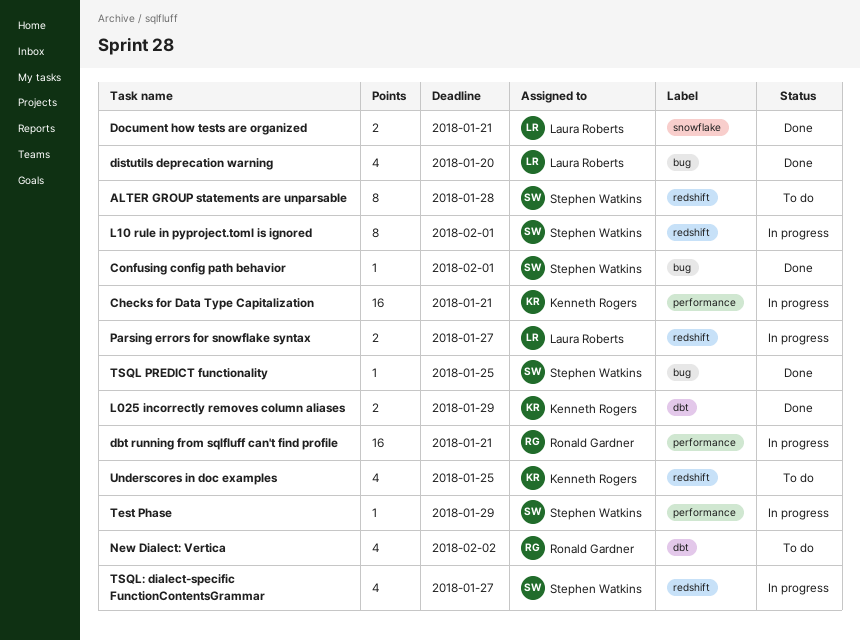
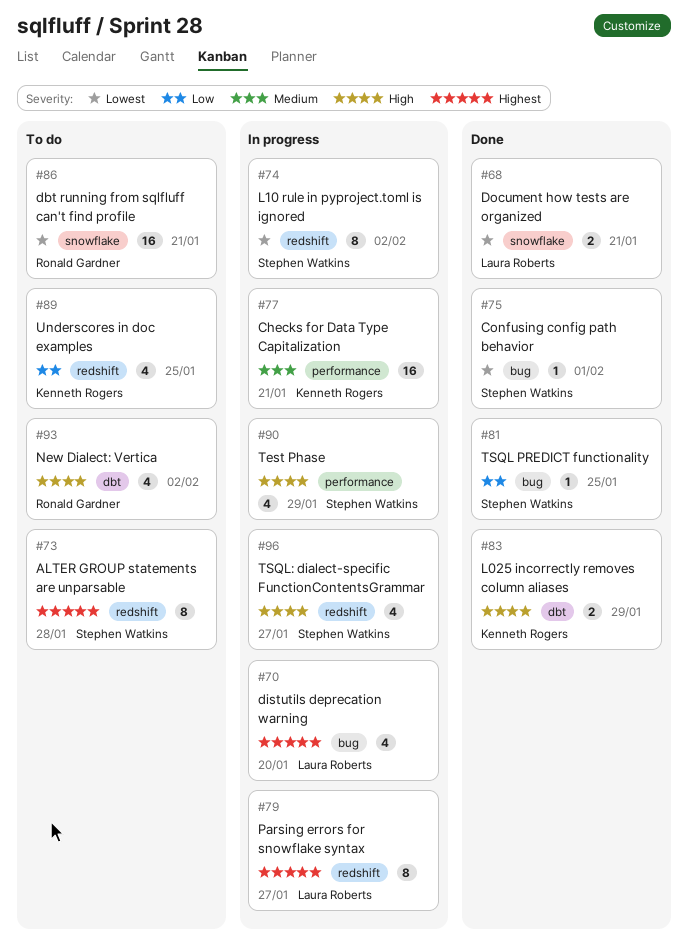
dbt running from sqlfluff can't find profile, status: In progress -> To do
dbt running from sqlfluff can't find profile, label: performance -> snowflake
distutils deprecation warning, status: Done -> In progress
L10 rule in pyproject.toml is ignored, due: Feb 1 -> Feb 2
Parsing errors for snowflake syntax, estimate: 2 -> 8
Test Phase, estimate: 1 -> 4

